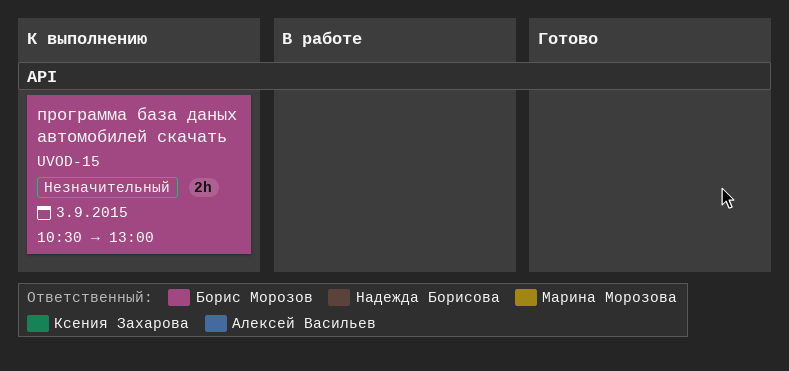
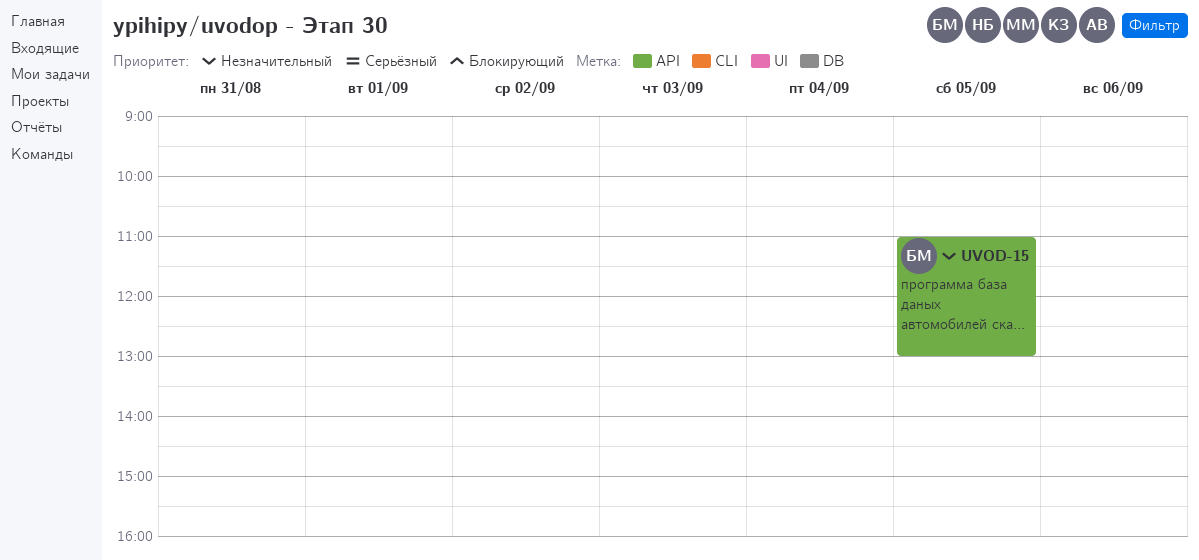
UVOD-15, day: Sep 3 -> Sep 5
UVOD-15, begins: 10:30 -> 11:00

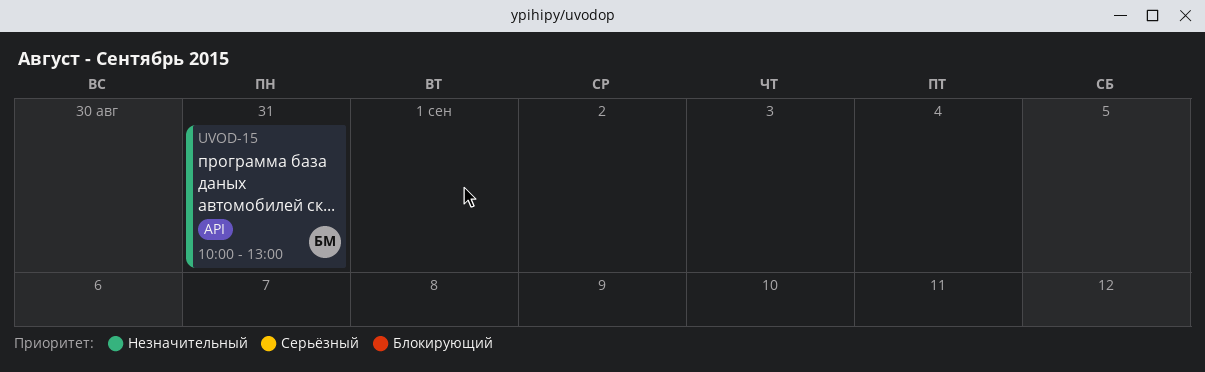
UVOD-15, day: Sep 5 -> Aug 31
UVOD-15, begins: 11:00 -> 10:00

